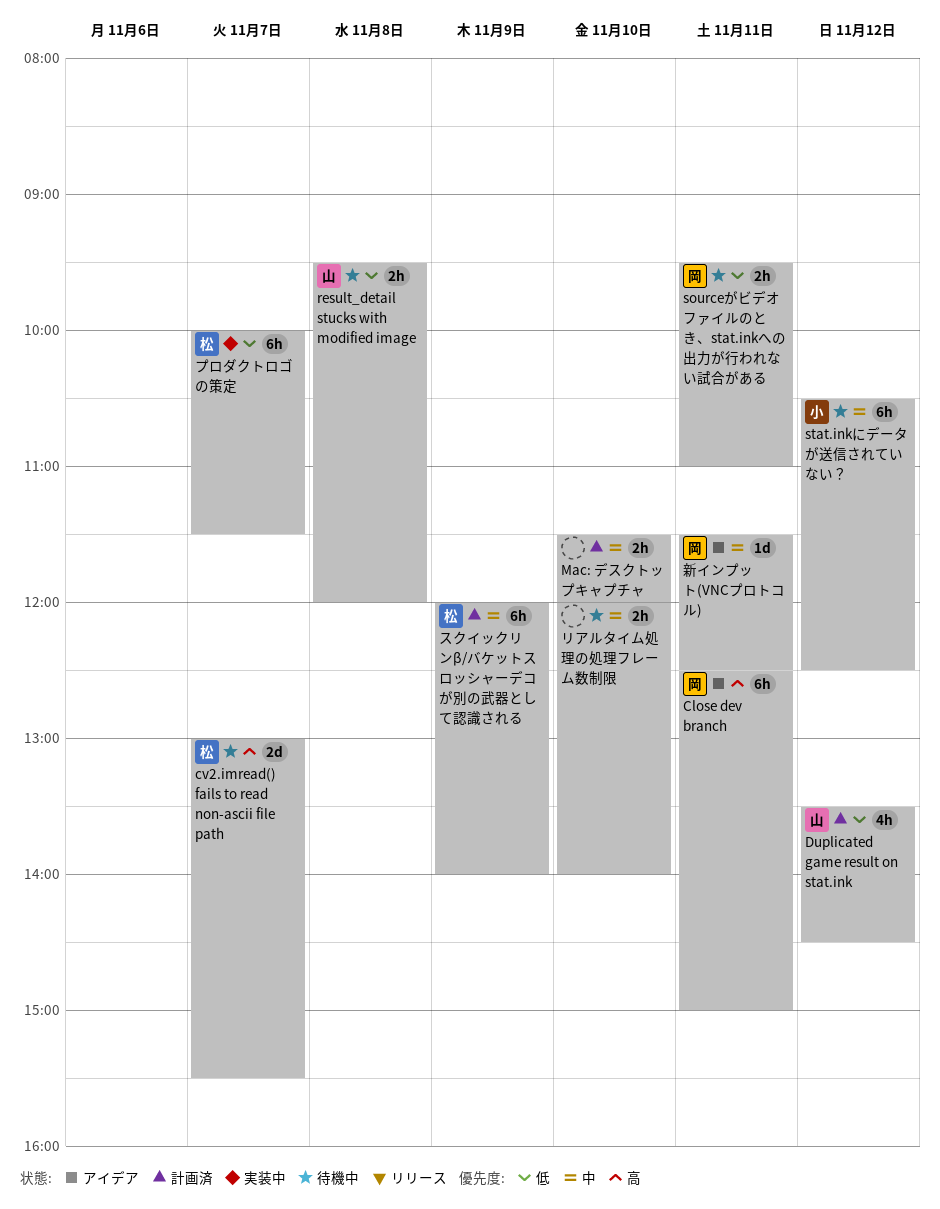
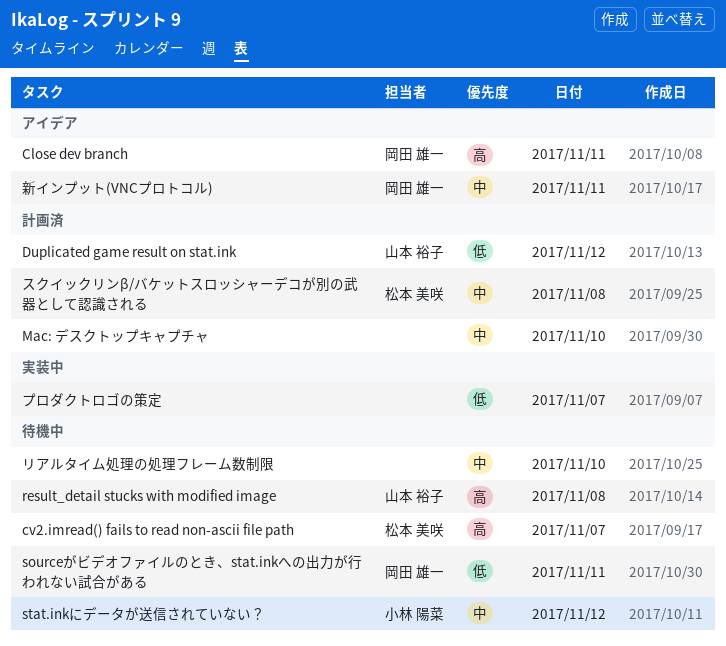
result_detail stucks with modified image, priority: 低 -> 高
スクイックリンβ/バケットスロッシャーデコが別の武器として認識される, day: Nov 9 -> Nov 8
プロダクトロゴの策定, owner: 松本 美咲 -> none

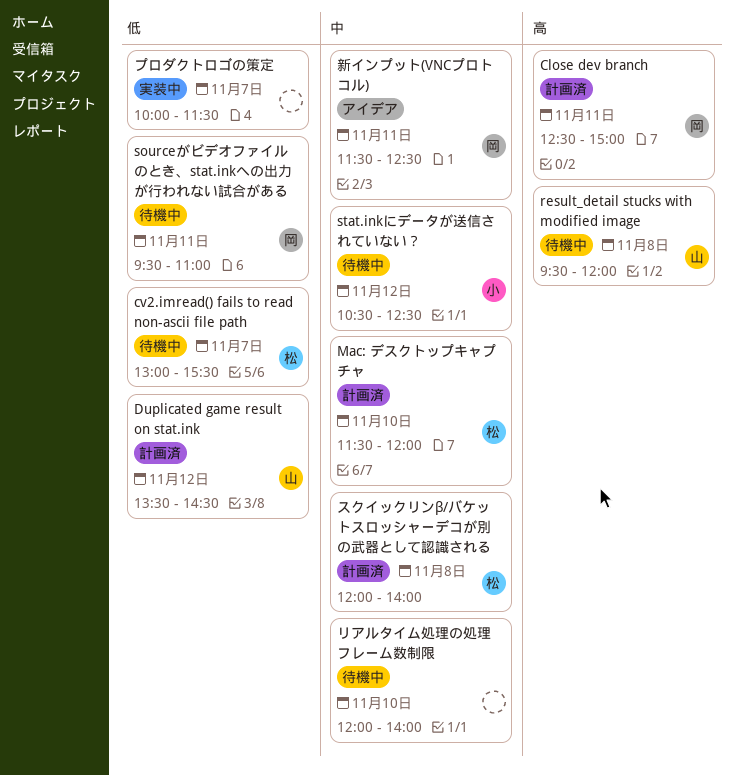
Close dev branch, status: アイデア -> 計画済
cv2.imread() fails to read non-ascii file path, priority: 高 -> 低
Mac: デスクトップキャプチャ, owner: none -> 松本 美咲

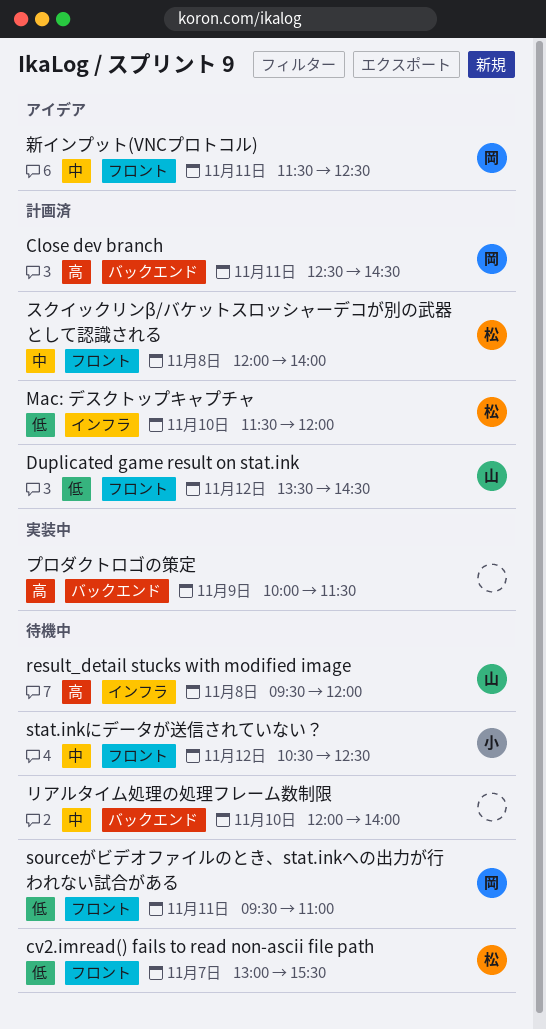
Close dev branch, ends: 15:00 -> 14:30
Mac: デスクトップキャプチャ, priority: 中 -> 低
プロダクトロゴの策定, priority: 低 -> 高
プロダクトロゴの策定, day: Nov 7 -> Nov 9

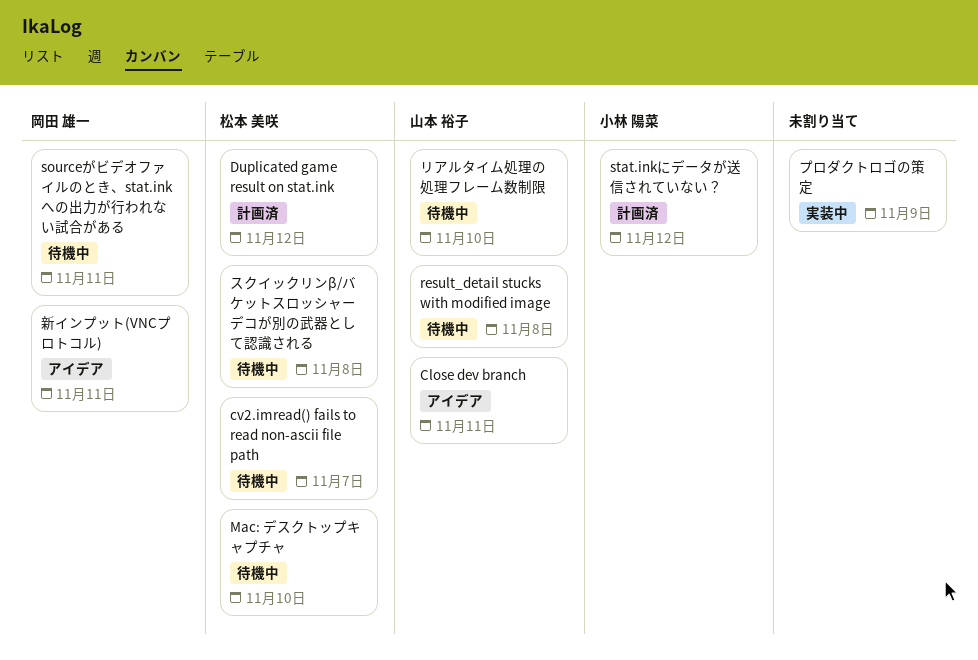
Close dev branch, status: 計画済 -> アイデア
Close dev branch, owner: 岡田 雄一 -> 山本 裕子
Duplicated game result on stat.ink, owner: 山本 裕子 -> 松本 美咲
Mac: デスクトップキャプチャ, status: 計画済 -> 待機中
stat.inkにデータが送信されていない？, status: 待機中 -> 計画済
スクイックリンβ/バケットスロッシャーデコが別の武器として認識される, status: 計画済 -> 待機中
リアルタイム処理の処理フレーム数制限, owner: none -> 山本 裕子

